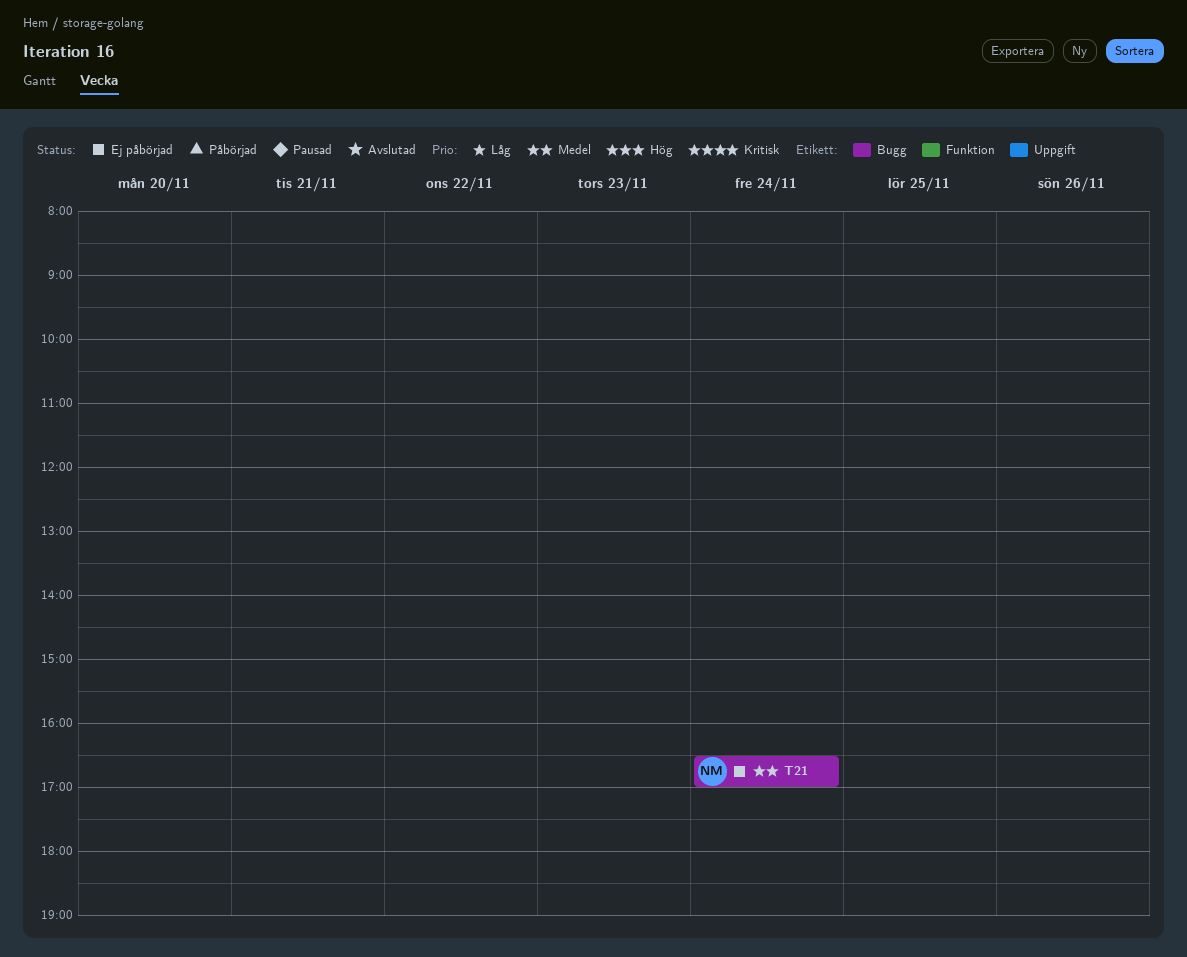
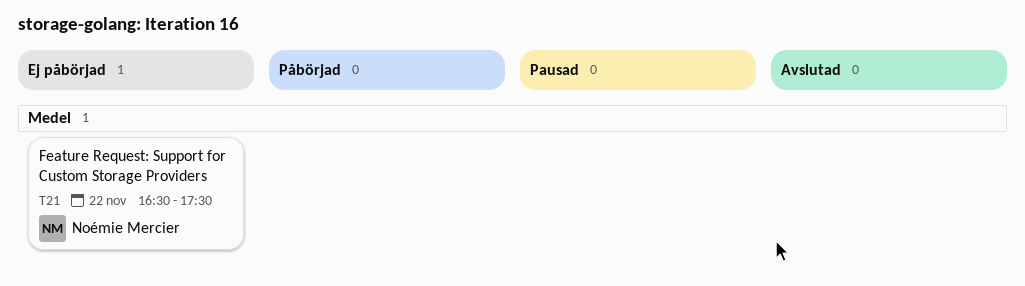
T21, day: Nov 24 -> Nov 22
T21, ends: 17:00 -> 17:30

